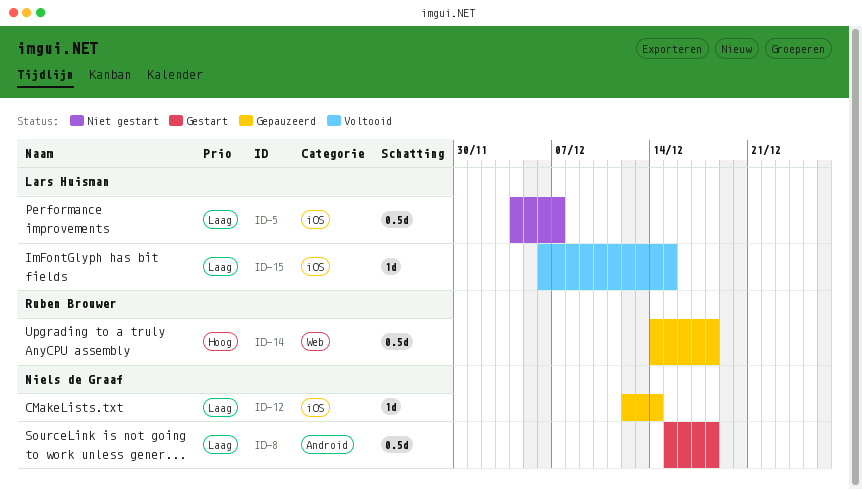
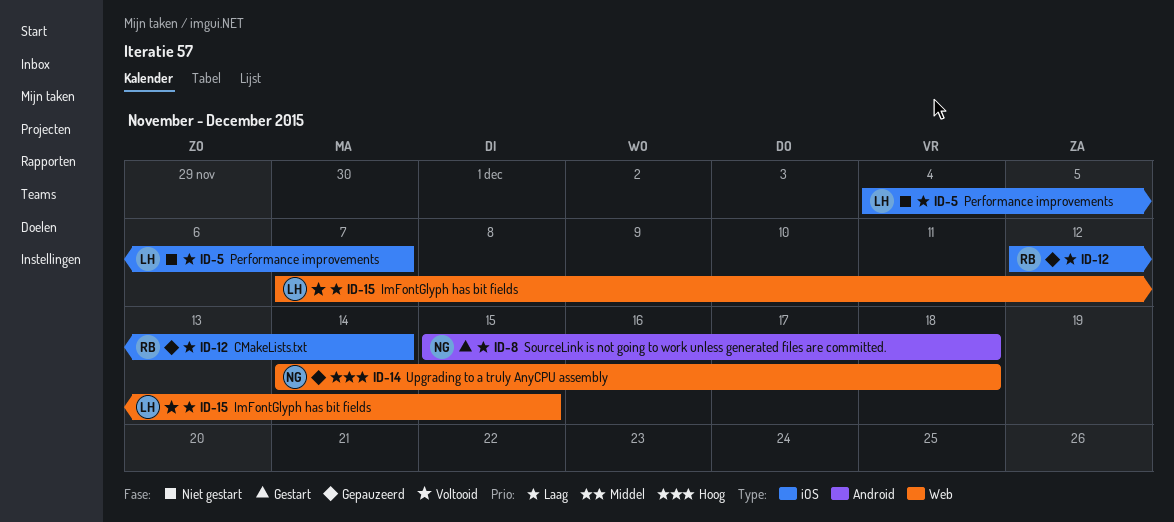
ID-12, owner: Niels de Graaf -> Ruben Brouwer
ID-14, owner: Ruben Brouwer -> Niels de Graaf
ID-15, label: iOS -> Web
ID-15, start: Dec 6 -> Dec 7

